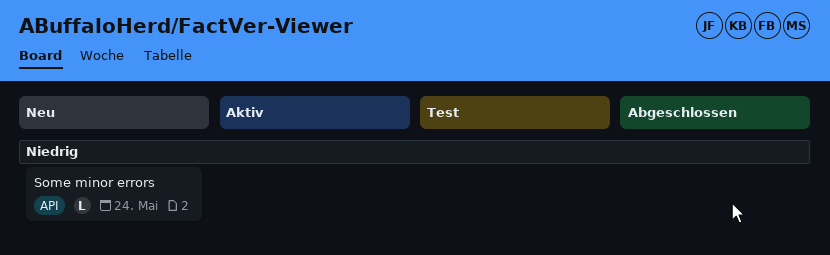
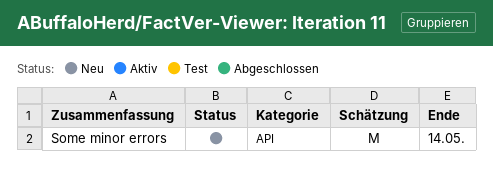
Some minor errors, estimate: L -> M
Some minor errors, due: May 24 -> May 14

